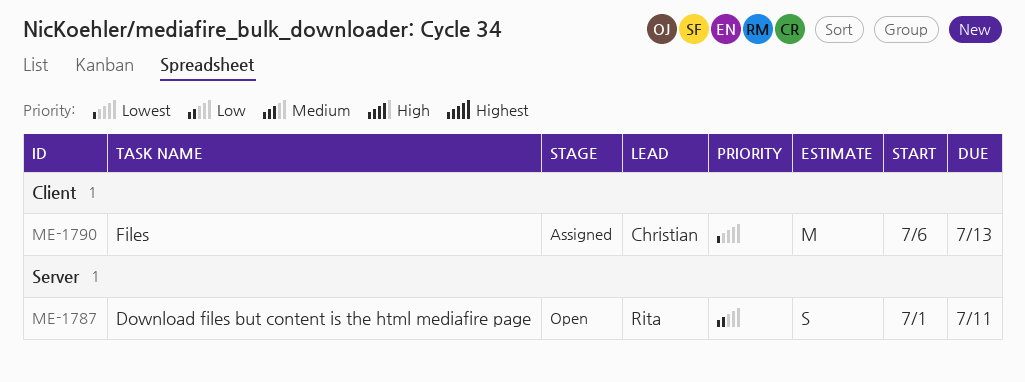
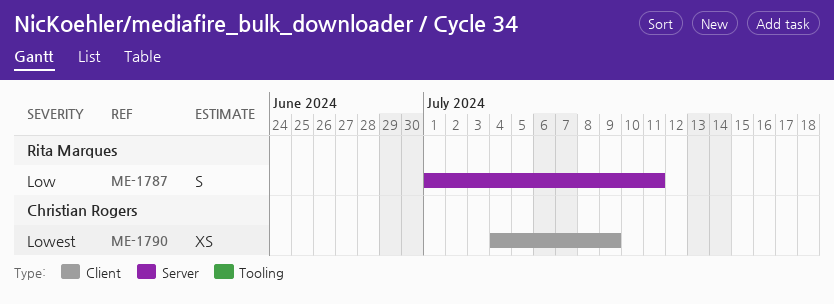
ME-1790, estimate: M -> XS
ME-1790, start: Jul 6 -> Jul 4
ME-1790, due: Jul 13 -> Jul 9

